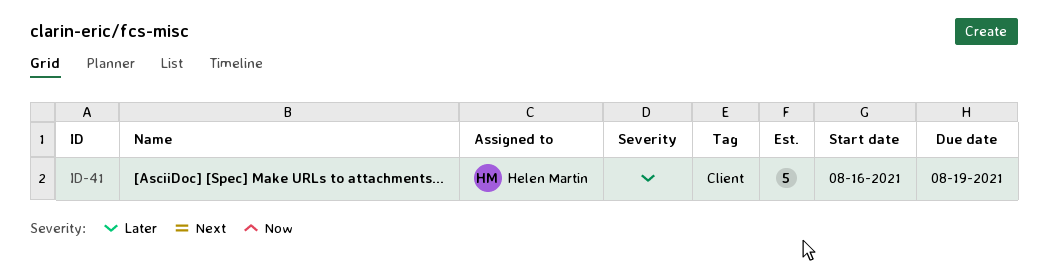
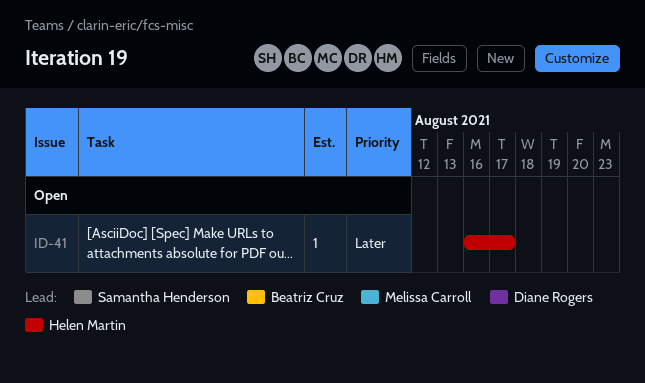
ID-41, estimate: 5 -> 1
ID-41, due: Aug 19 -> Aug 17

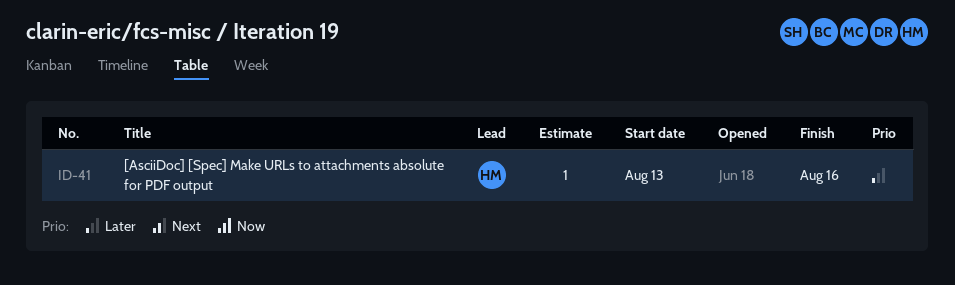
ID-41, start: Aug 16 -> Aug 13
ID-41, due: Aug 17 -> Aug 16

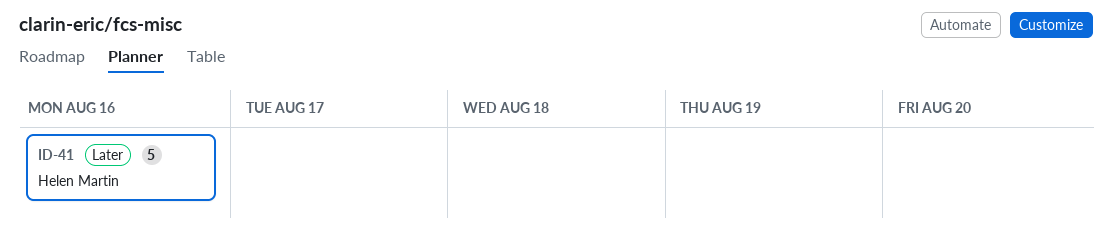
ID-41, estimate: 1 -> 5

